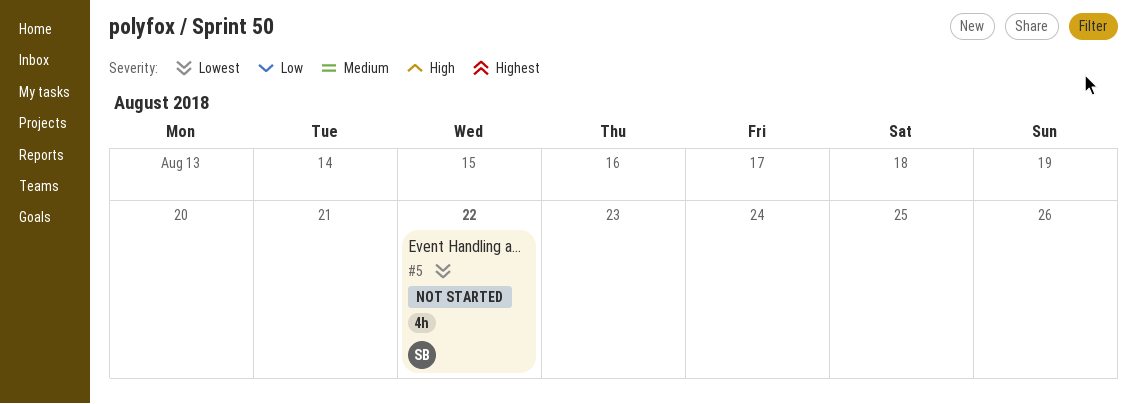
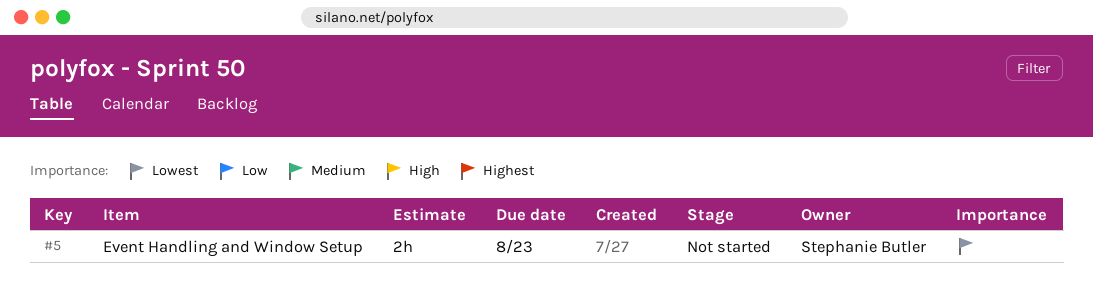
#5, estimate: 4h -> 2h
#5, due: Aug 22 -> Aug 23

